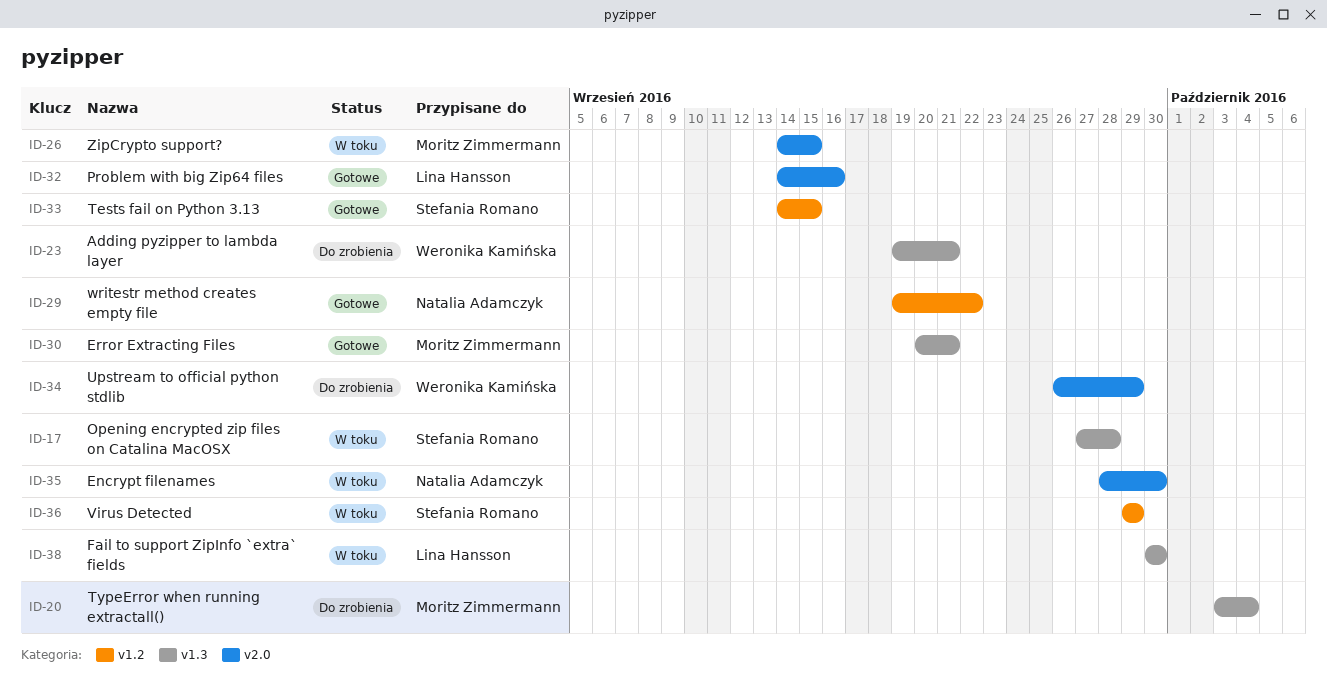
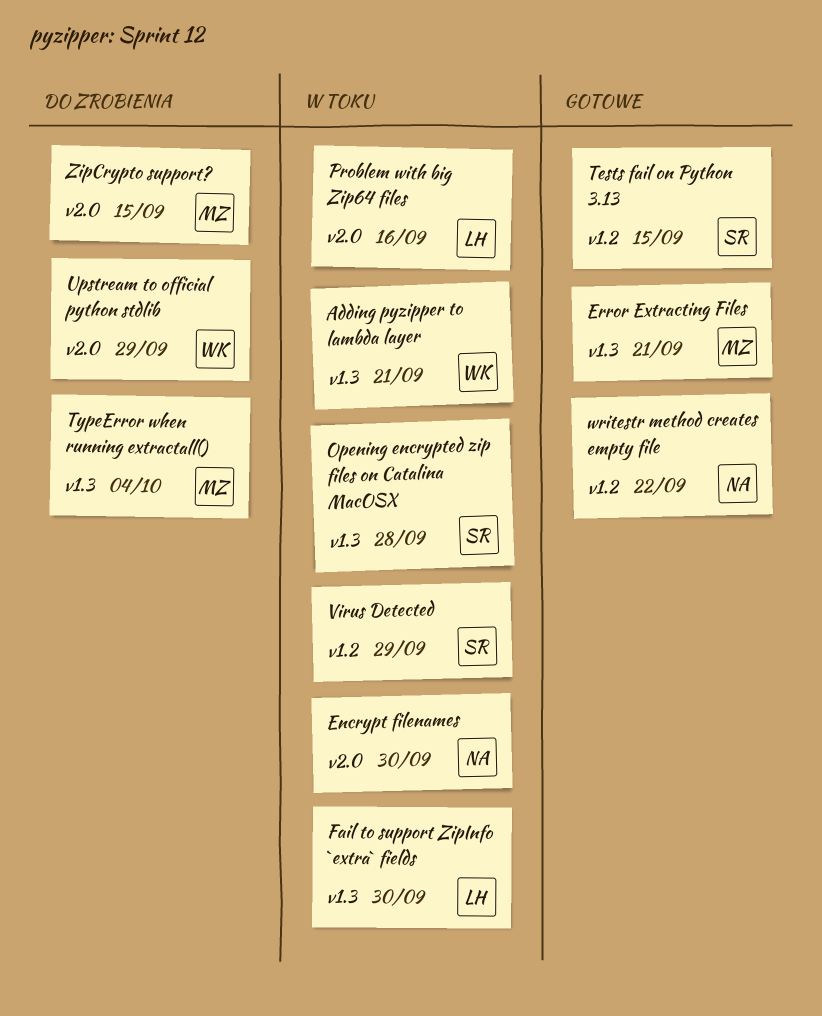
Adding pyzipper to lambda layer, status: Do zrobienia -> W toku
Problem with big Zip64 files, status: Gotowe -> W toku
ZipCrypto support?, status: W toku -> Do zrobienia

